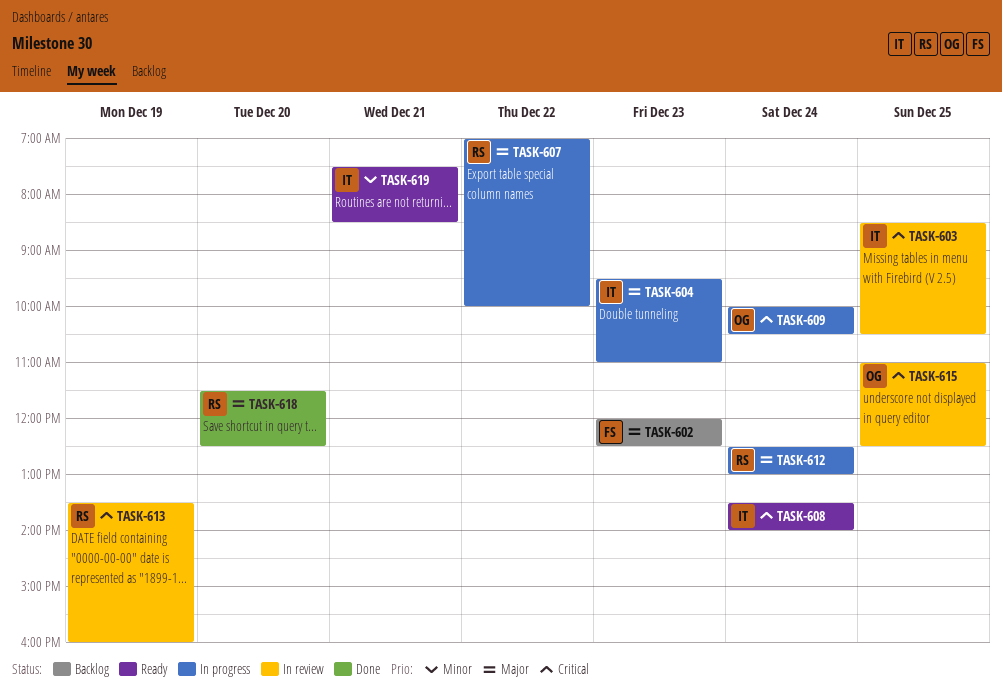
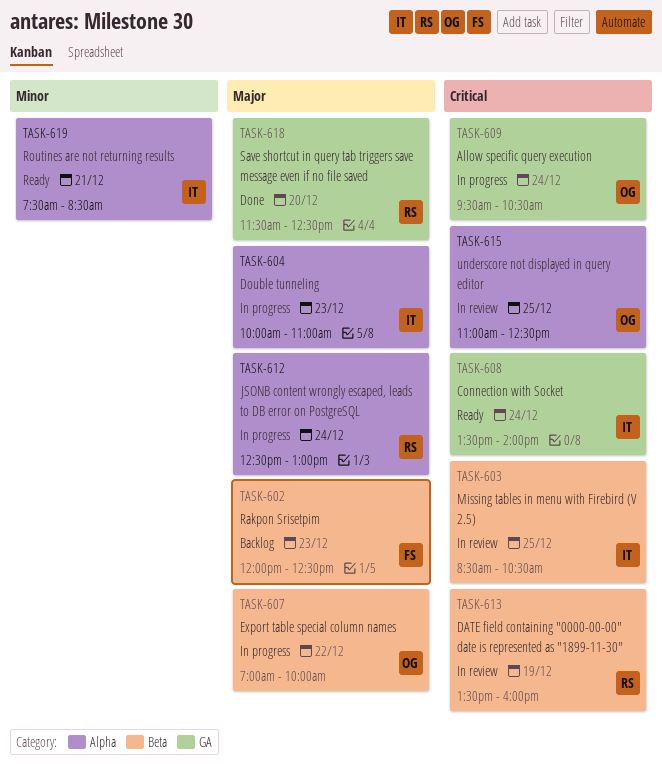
TASK-604, begins: 09:30 -> 10:00
TASK-607, owner: RS -> OG
TASK-609, begins: 10:00 -> 09:30

